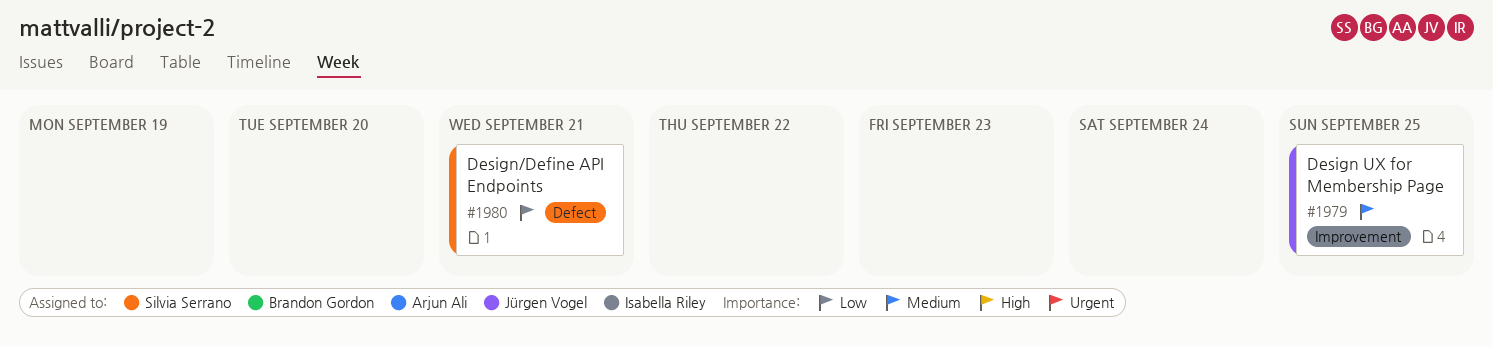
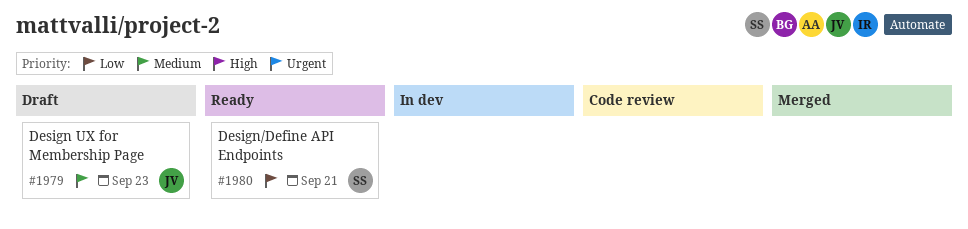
#1979, due: Sep 25 -> Sep 23

